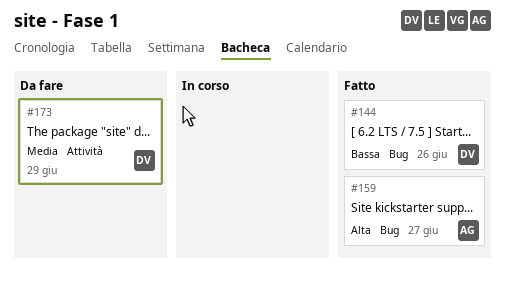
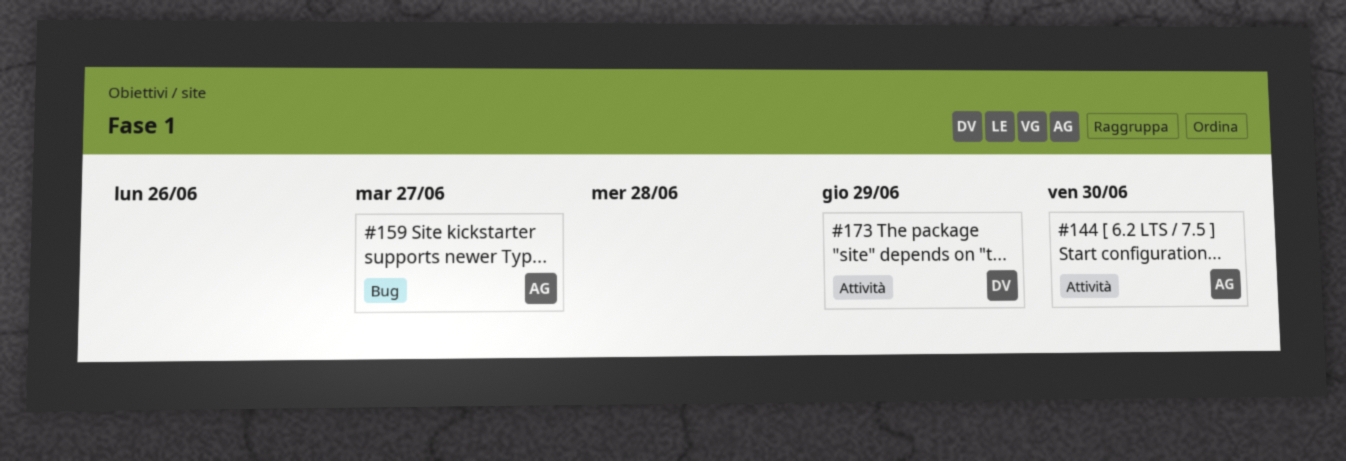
#144, owner: DV -> AG
#144, label: Bug -> Attività
#144, due: Jun 26 -> Jun 30

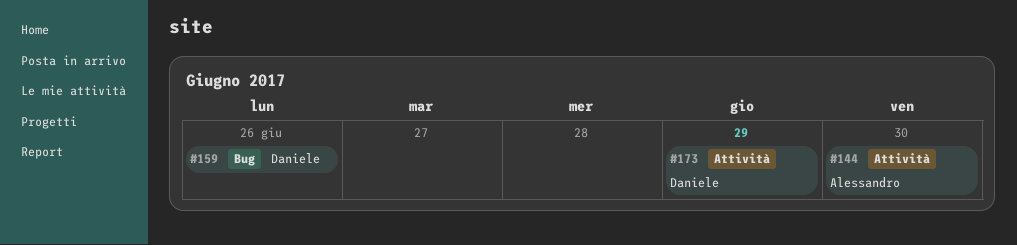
#159, owner: Alessandro -> Daniele
#159, due: Jun 27 -> Jun 26

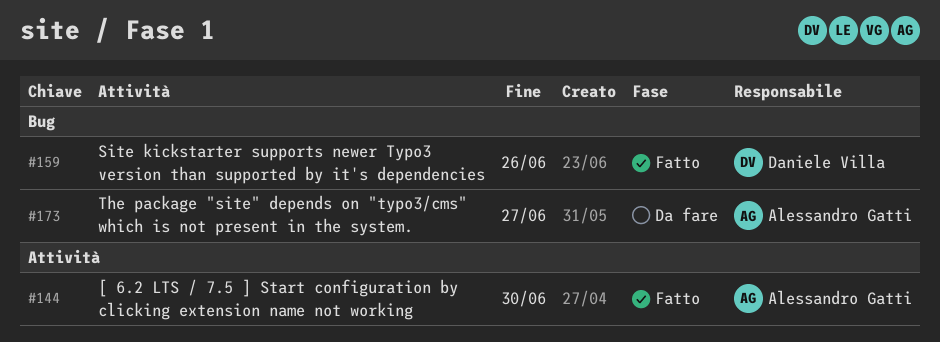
#173, owner: Daniele Villa -> Alessandro Gatti
#173, label: Attività -> Bug
#173, due: Jun 29 -> Jun 27

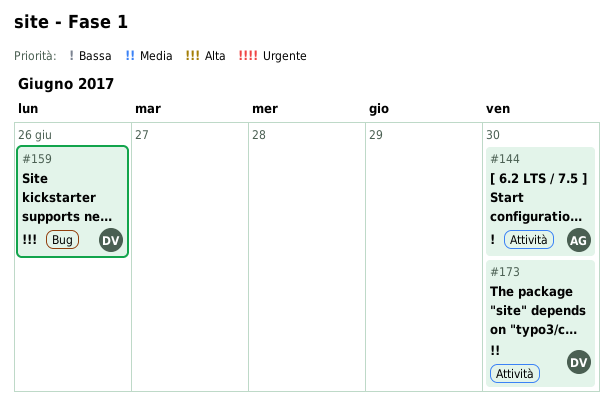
#173, owner: Alessandro Gatti -> Daniele Villa
#173, label: Bug -> Attività
#173, due: Jun 27 -> Jun 30

